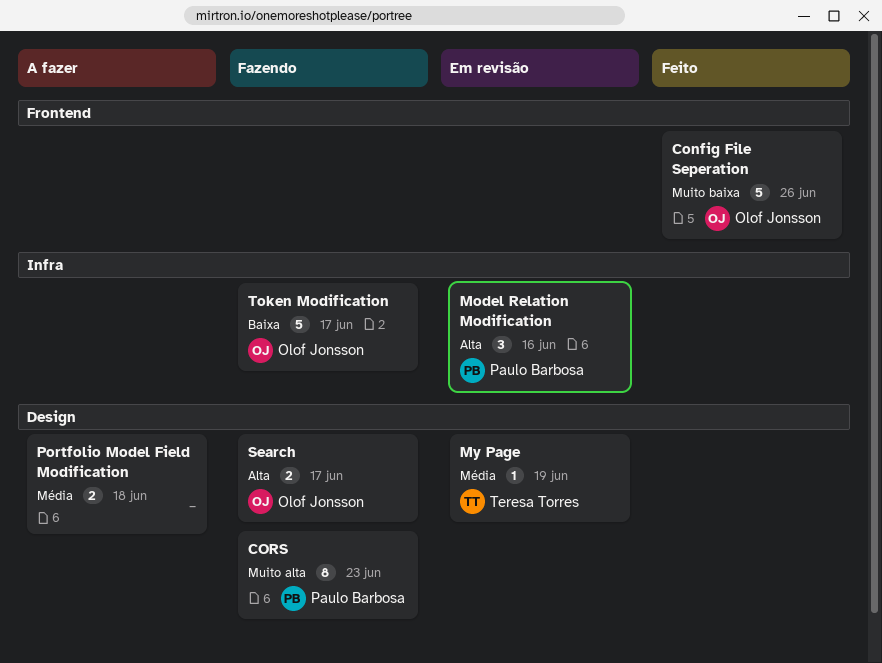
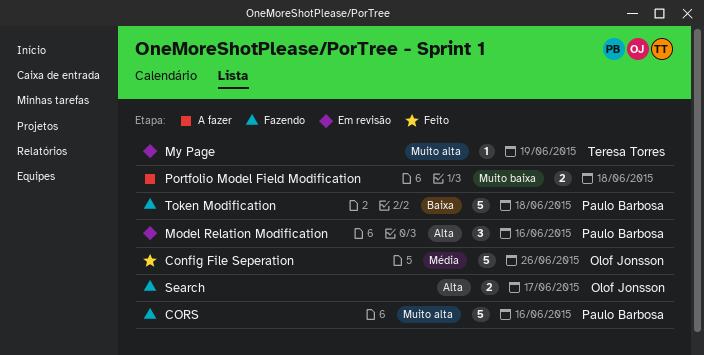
Config File Seperation, priority: Muito baixa -> Média
CORS, estimate: 8 -> 5
CORS, due: Jun 23 -> Jun 16
My Page, priority: Média -> Muito alta
Portfolio Model Field Modification, priority: Média -> Muito baixa
Token Modification, owner: Olof Jonsson -> Paulo Barbosa
Token Modification, due: Jun 17 -> Jun 18

